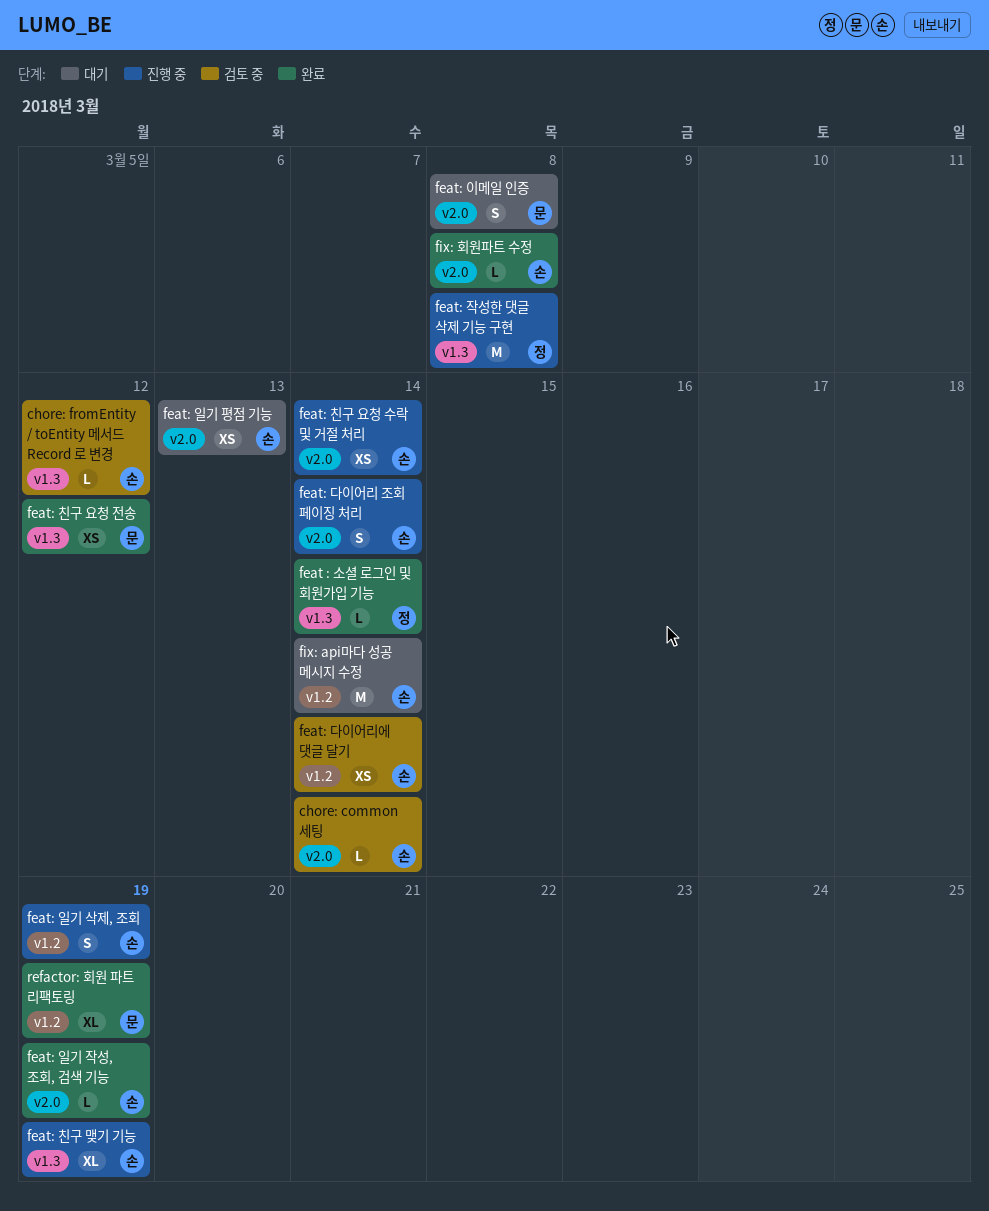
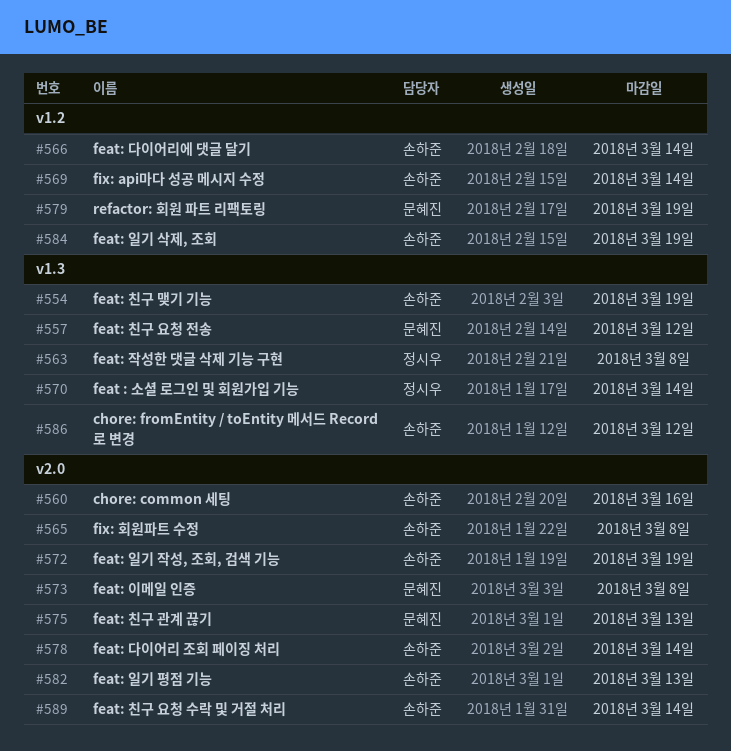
chore: common 세팅, due: Mar 14 -> Mar 16
feat: 친구 관계 끊기: none -> present

